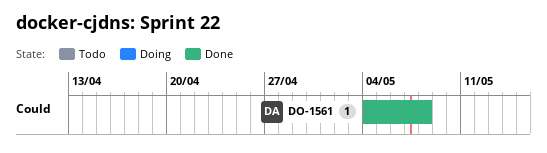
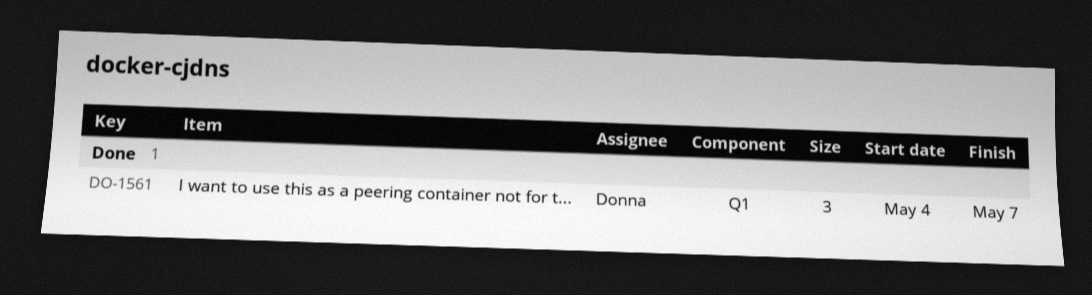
DO-1561, estimate: 1 -> 3
DO-1561, due: May 8 -> May 7

